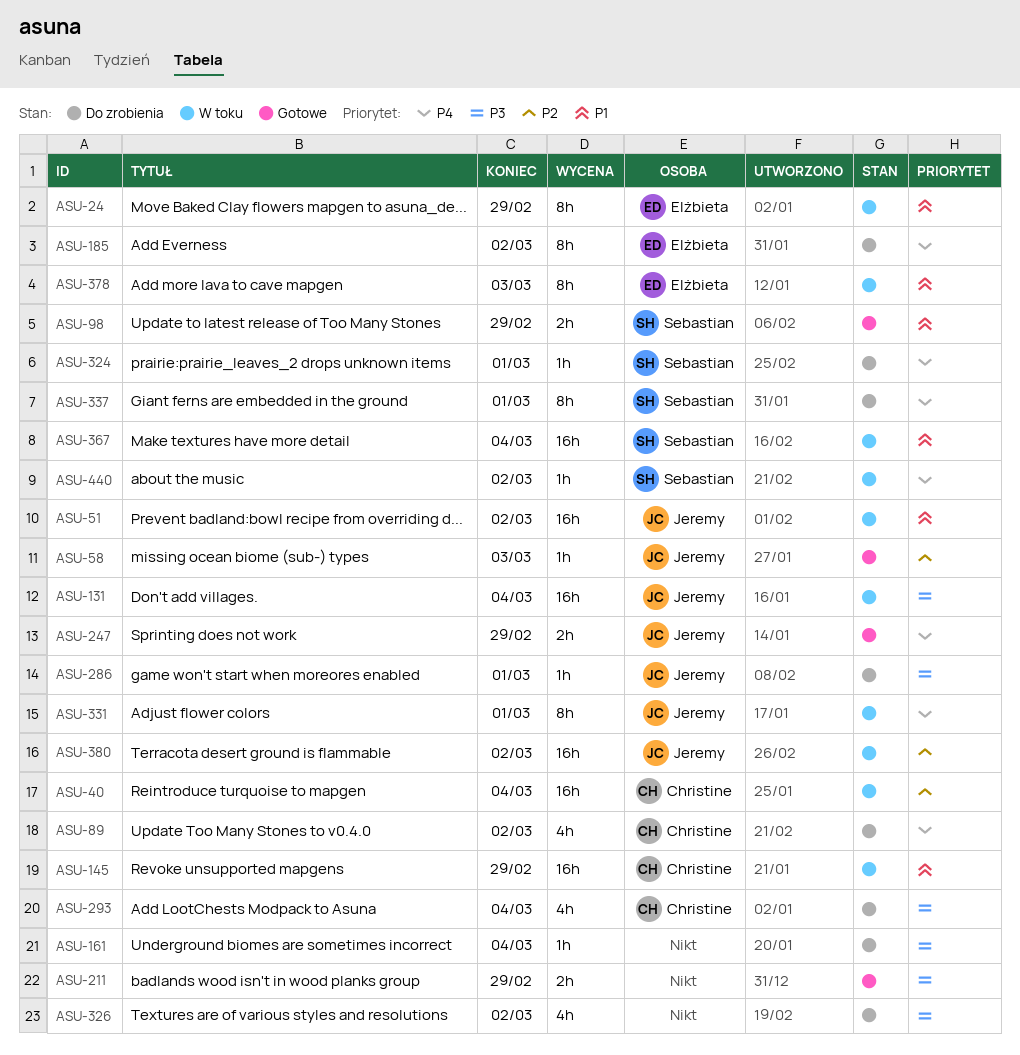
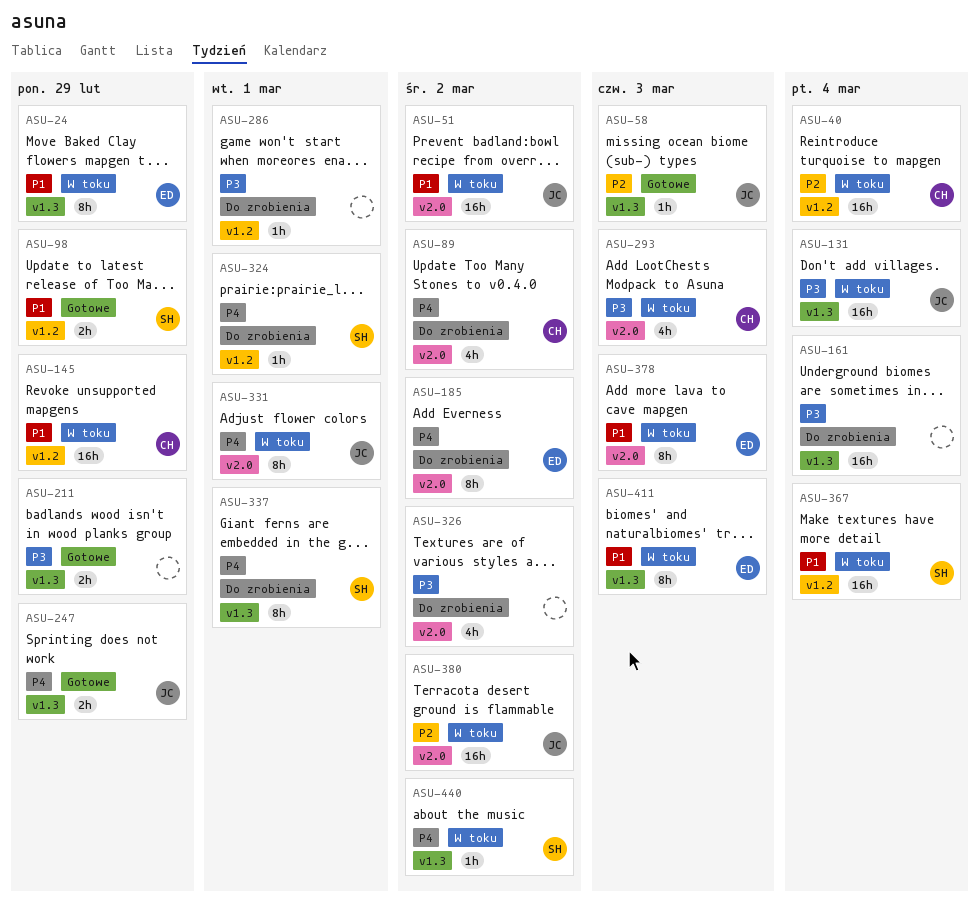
ASU-161, estimate: 1h -> 16h
ASU-286, owner: Jeremy -> none
ASU-293, status: Do zrobienia -> W toku
ASU-293, due: Mar 4 -> Mar 3
ASU-411: none -> present

